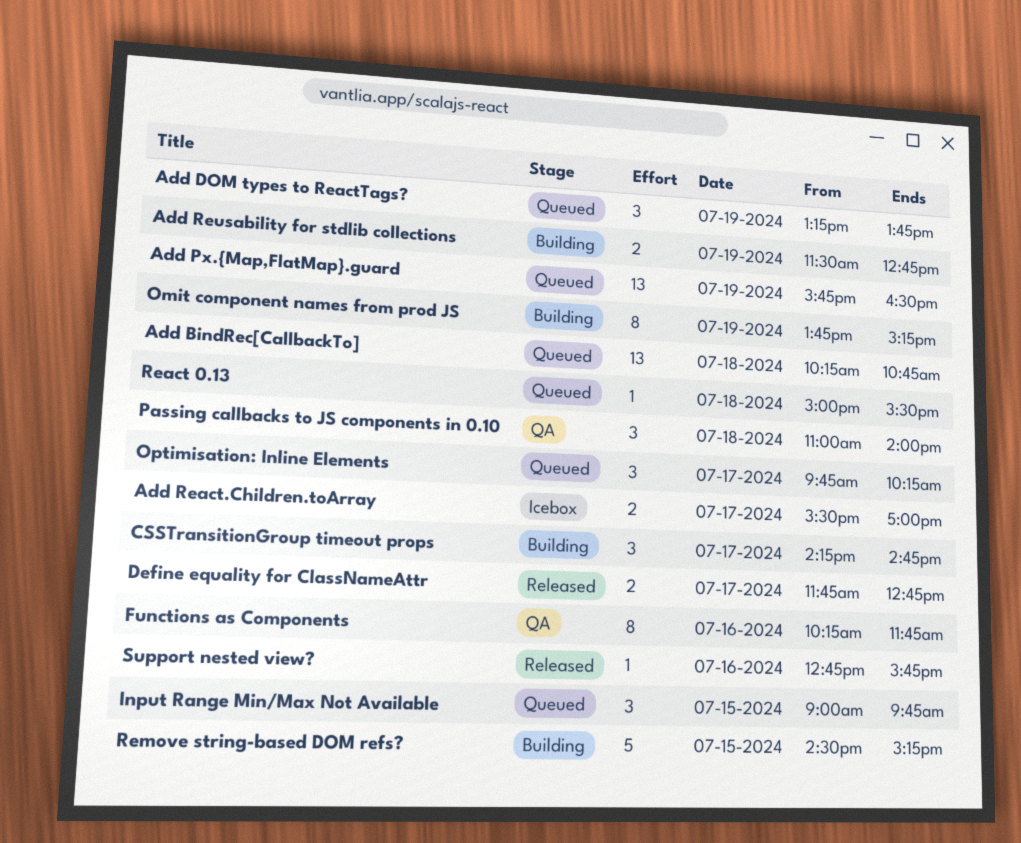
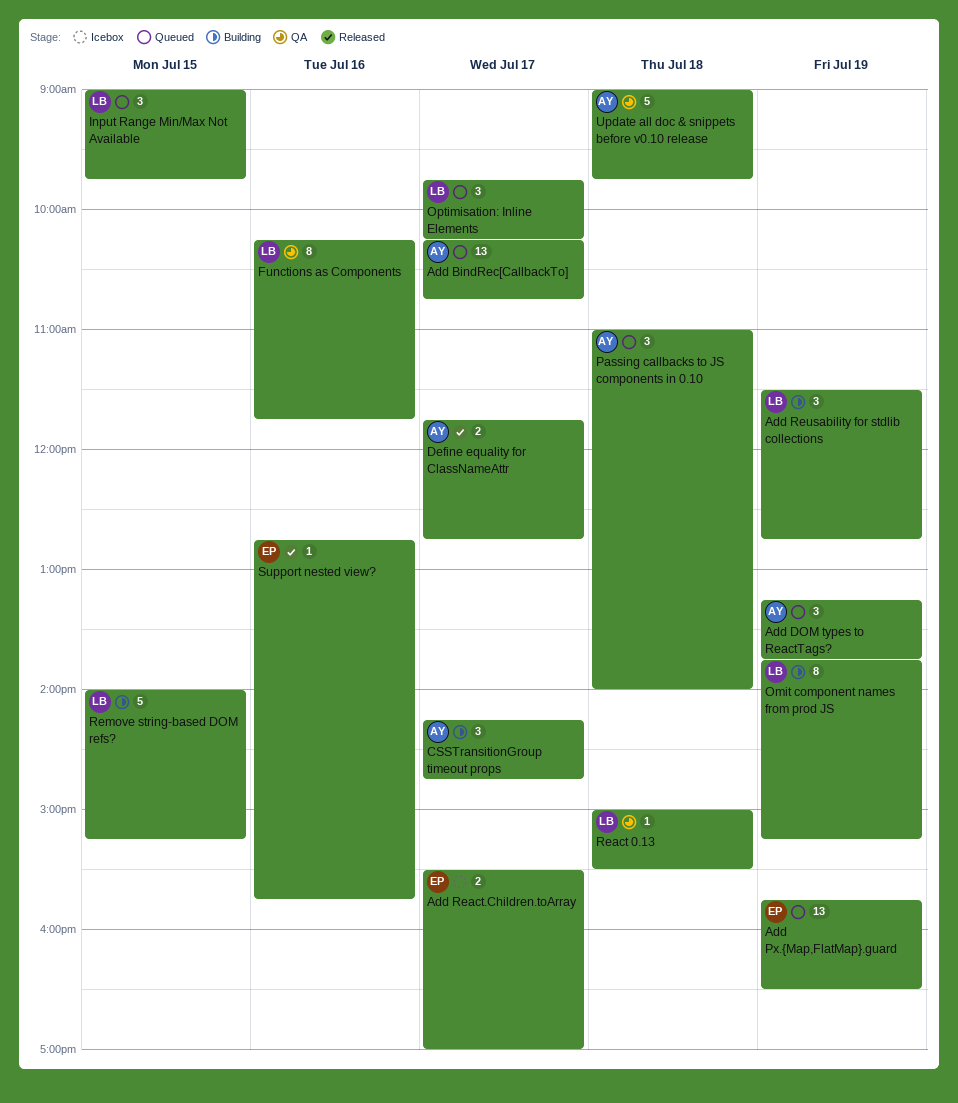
Add BindRec[CallbackTo], day: Jul 18 -> Jul 17
Add Reusability for stdlib collections, estimate: 2 -> 3
Passing callbacks to JS components in 0.10, status: QA -> Queued
React 0.13, status: Queued -> QA
Remove string-based DOM refs?, begins: 14:30 -> 14:00
Update all doc & snippets before v0.10 release: none -> present

